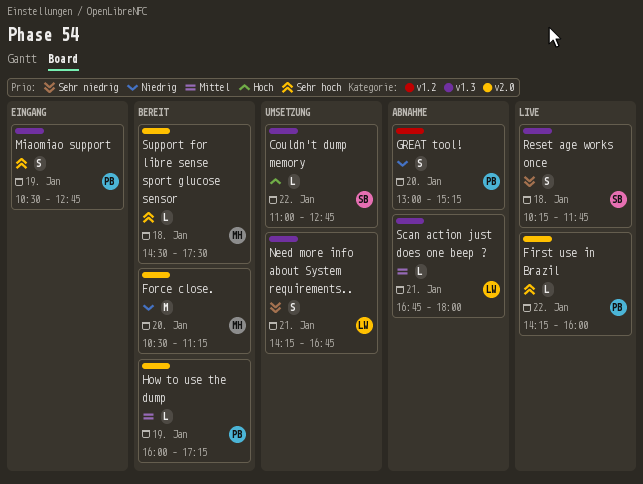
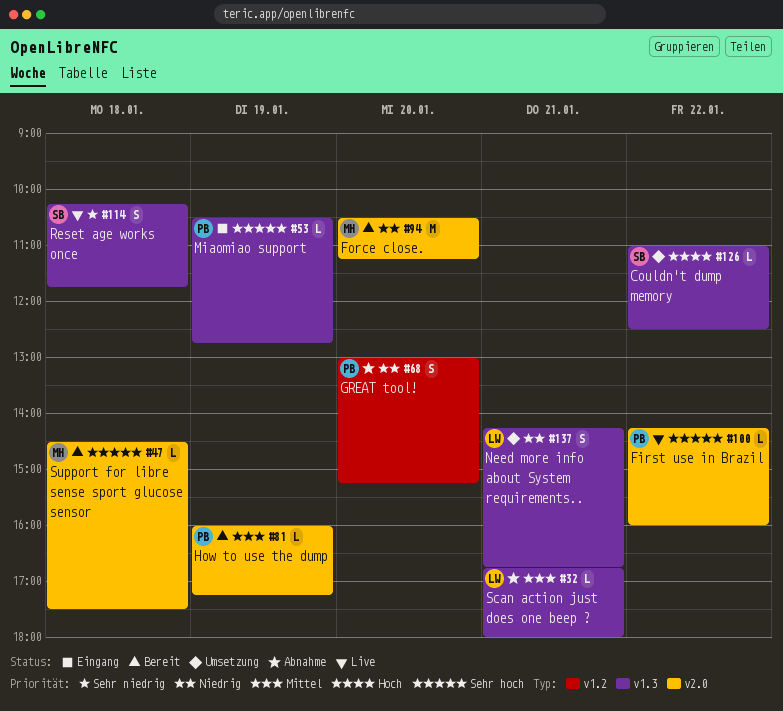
Couldn't dump memory, ends: 12:45 -> 12:30
Miaomiao support, estimate: S -> L
Need more info about System requirements.., priority: Sehr niedrig -> Niedrig

